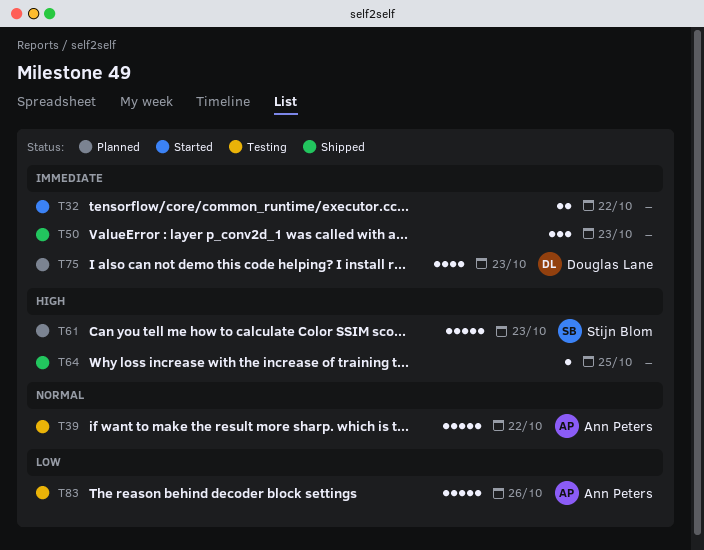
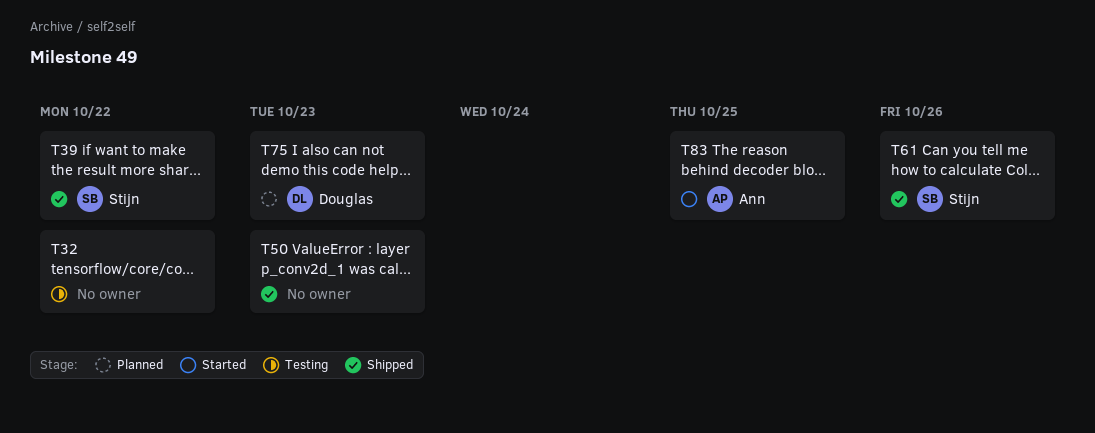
T32, status: Started -> Testing
T39, status: Testing -> Shipped
T39, owner: Ann Peters -> Stijn Blom
T61, status: Planned -> Shipped
T61, due: Oct 23 -> Oct 26
T64: present -> none
T83, status: Testing -> Started
T83, due: Oct 26 -> Oct 25

